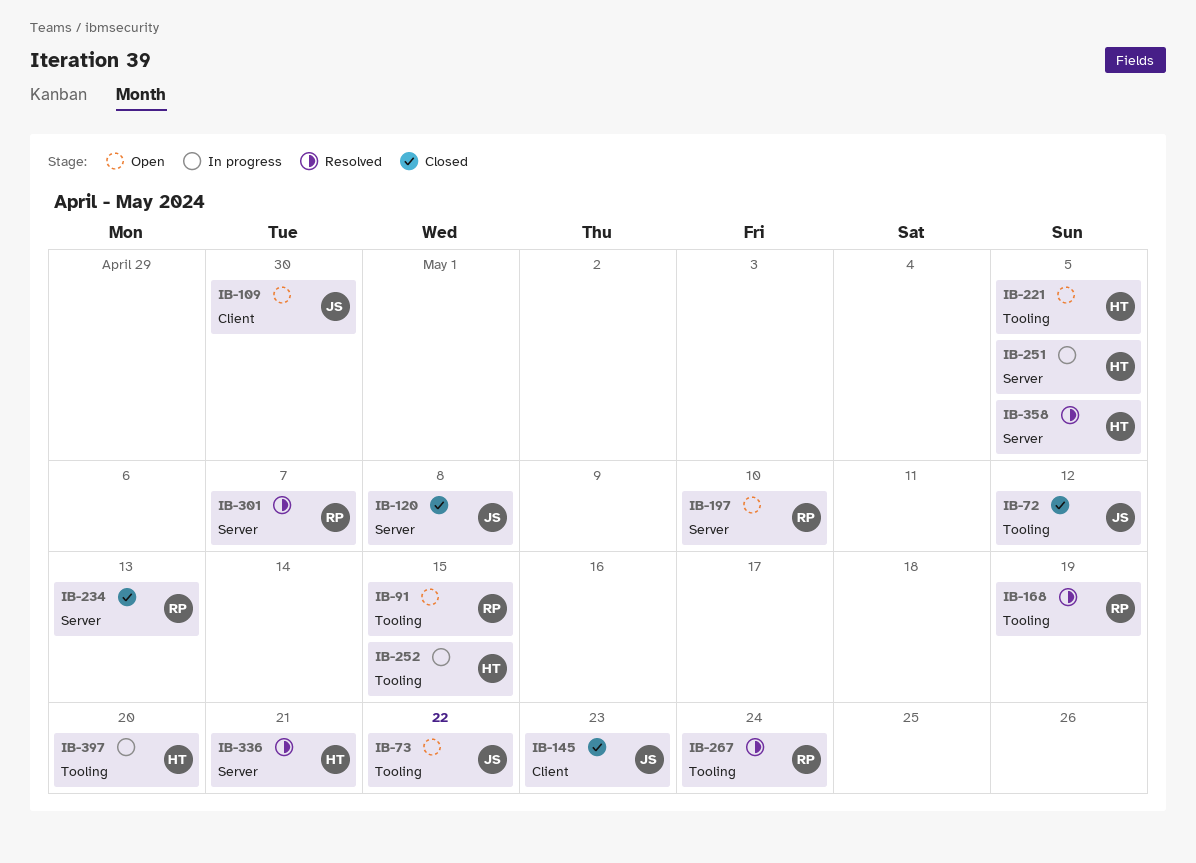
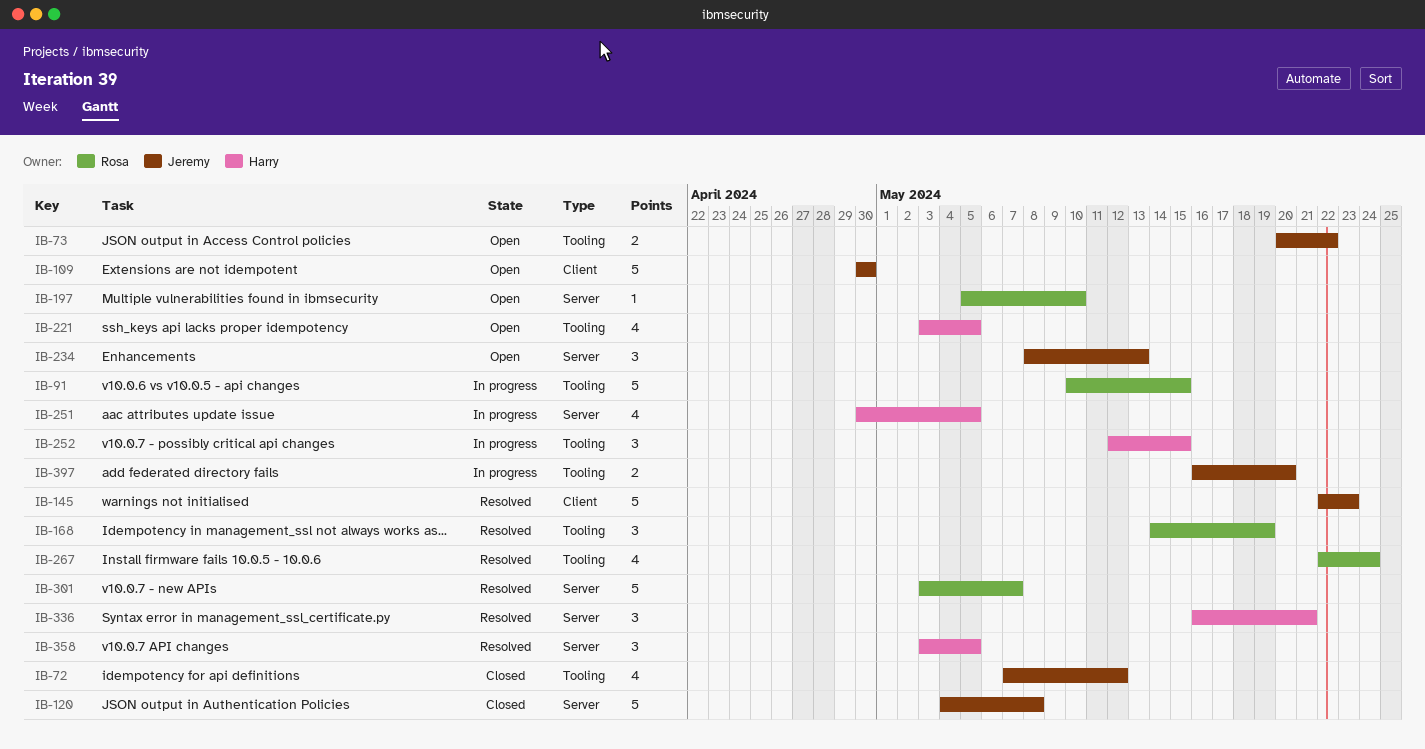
IB-91, status: Open -> In progress
IB-145, status: Closed -> Resolved
IB-234, status: Closed -> Open
IB-234, owner: Rosa -> Jeremy
IB-397, owner: Harry -> Jeremy

